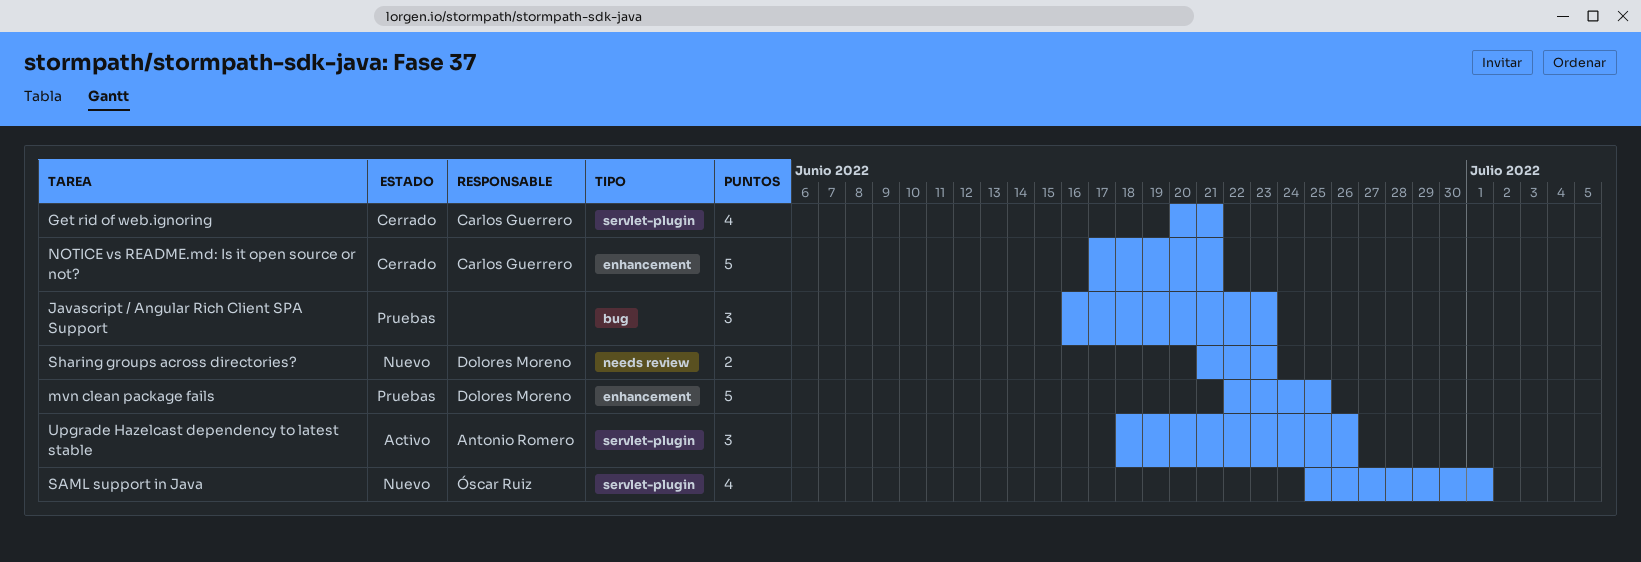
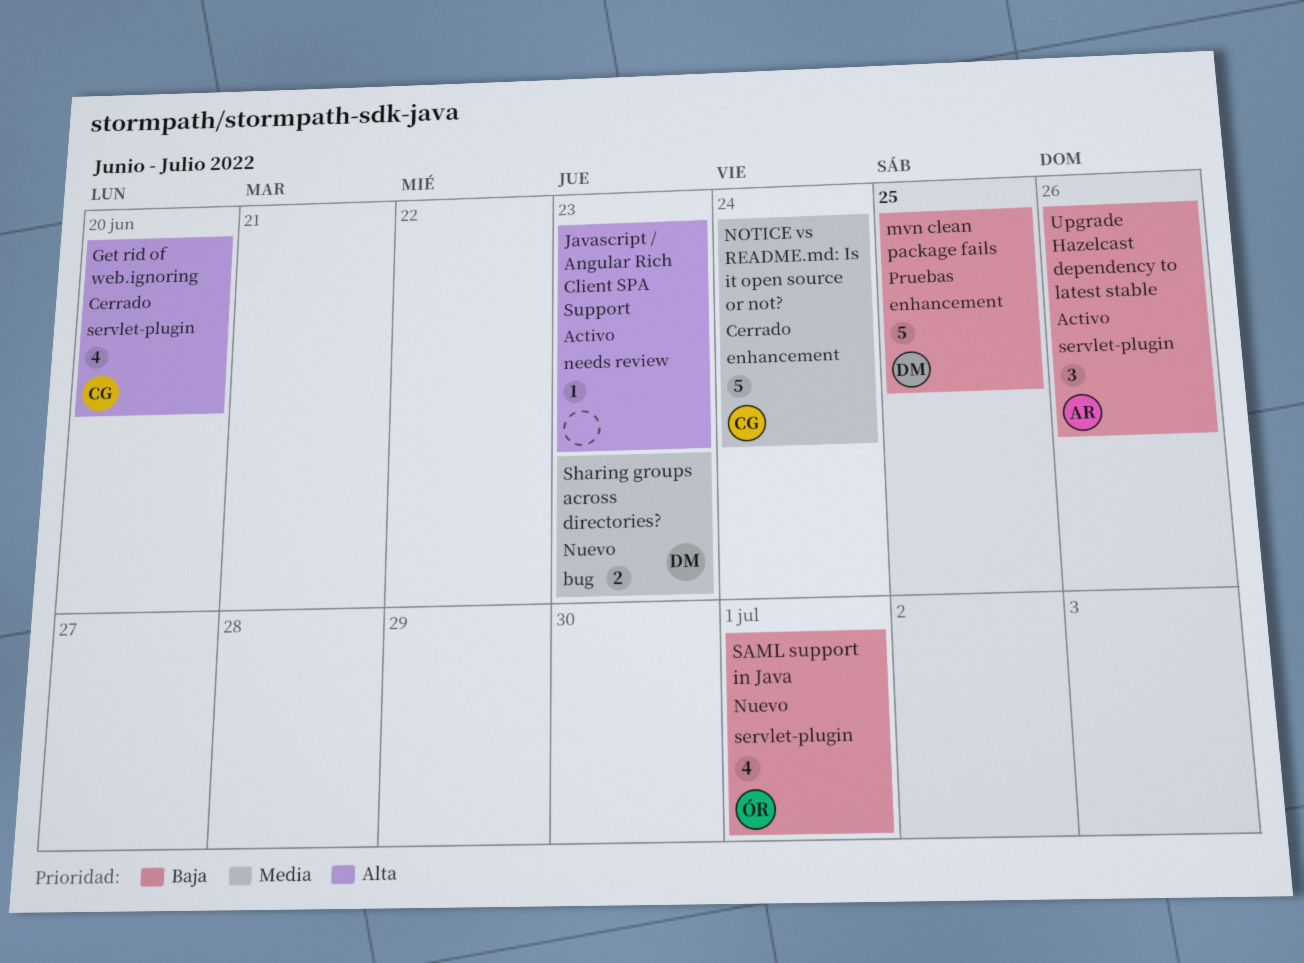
Get rid of web.ignoring, due: Jun 21 -> Jun 20
Javascript / Angular Rich Client SPA Support, status: Pruebas -> Activo
Javascript / Angular Rich Client SPA Support, label: bug -> needs review
Javascript / Angular Rich Client SPA Support, estimate: 3 -> 1
NOTICE vs README.md: Is it open source or not?, due: Jun 21 -> Jun 24
Sharing groups across directories?, label: needs review -> bug

